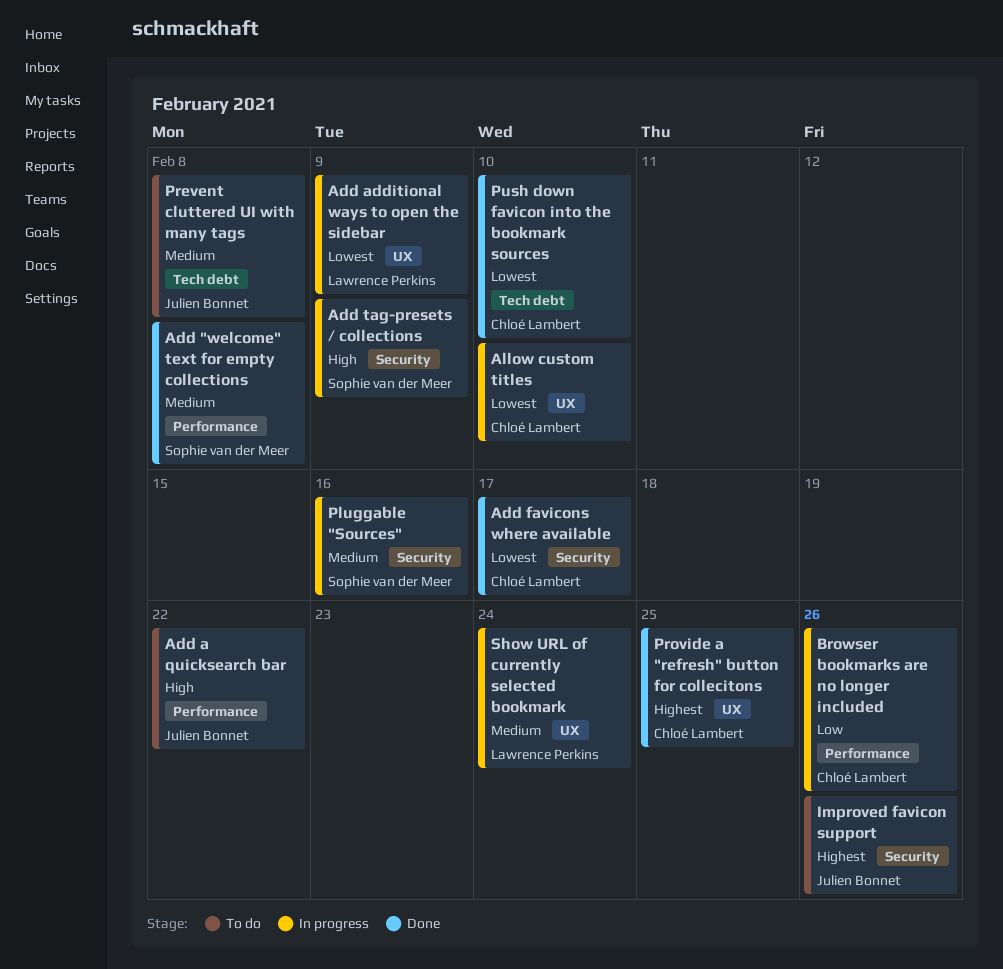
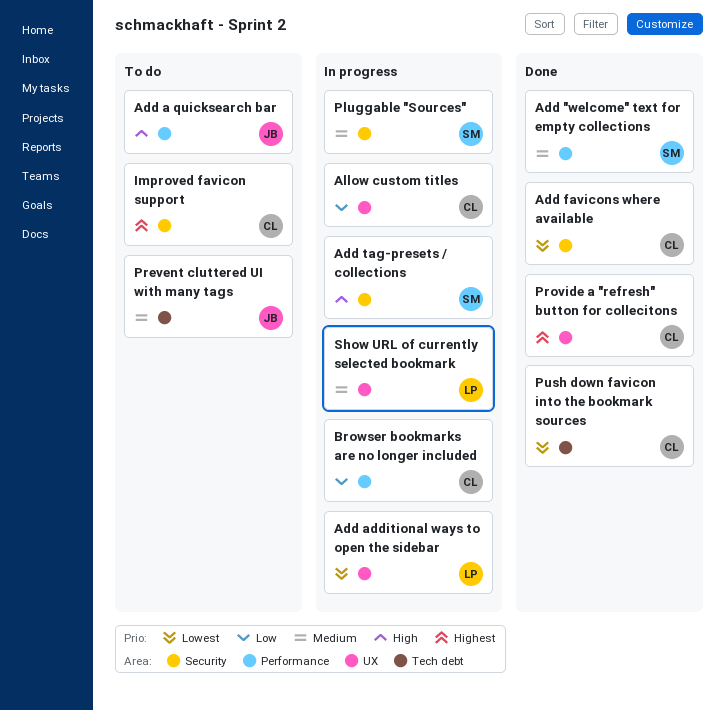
Allow custom titles, priority: Lowest -> Low
Improved favicon support, owner: Julien Bonnet -> Chloé Lambert

